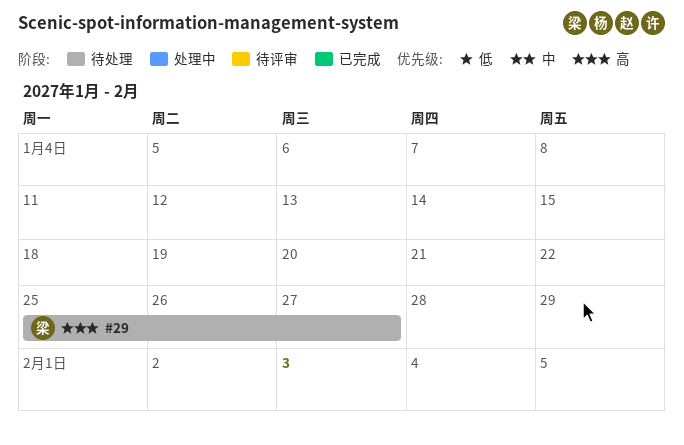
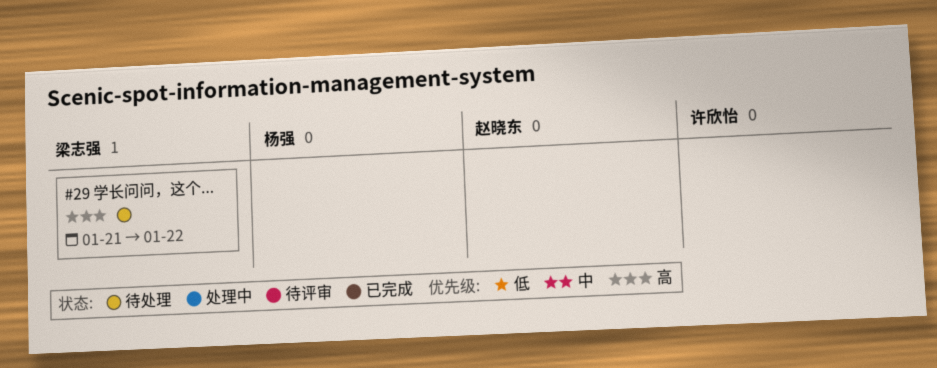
#29, start: Jan 25 -> Jan 21
#29, due: Jan 27 -> Jan 22

